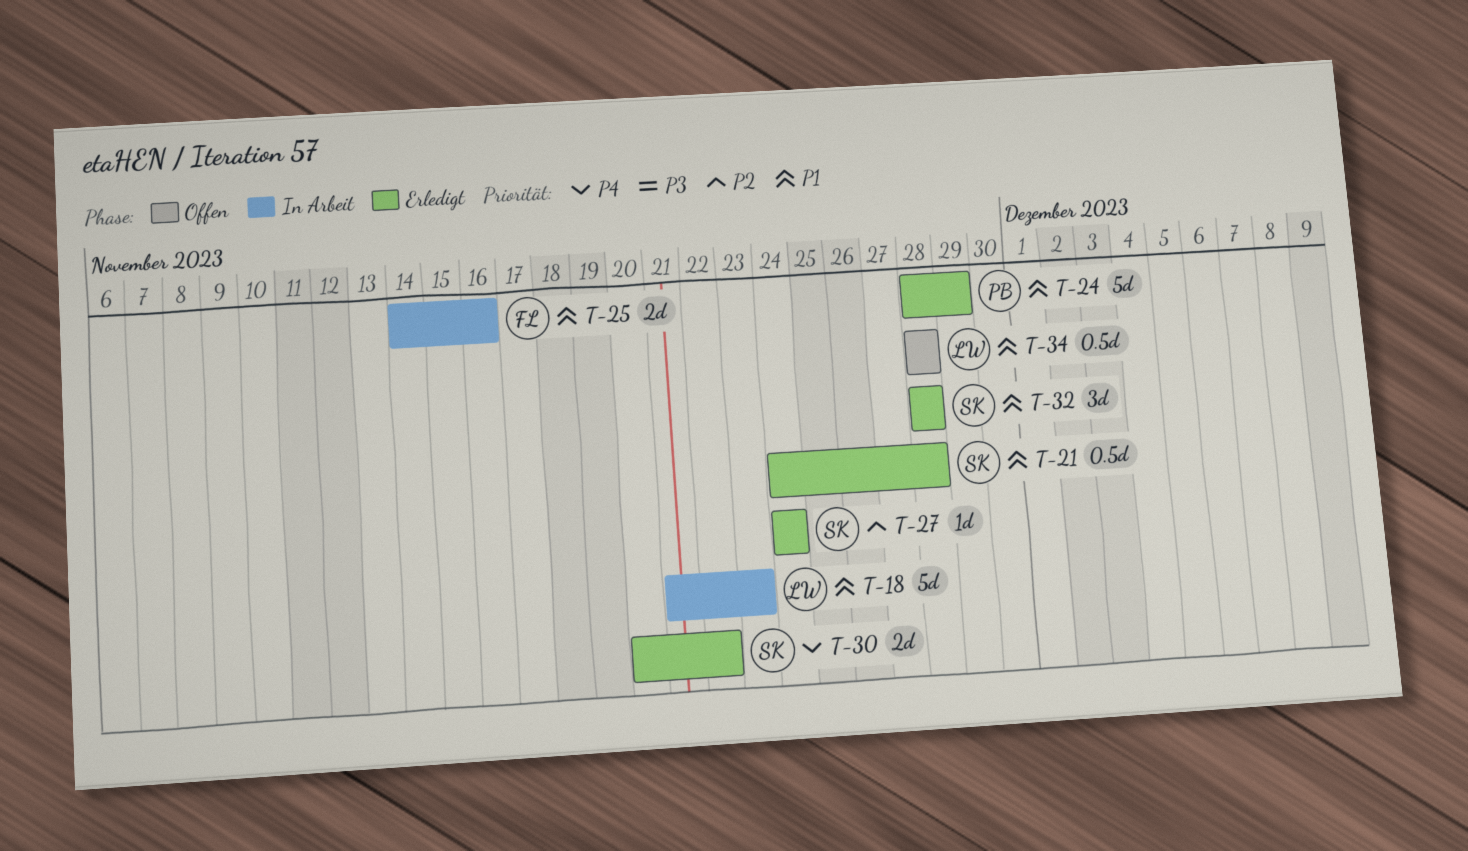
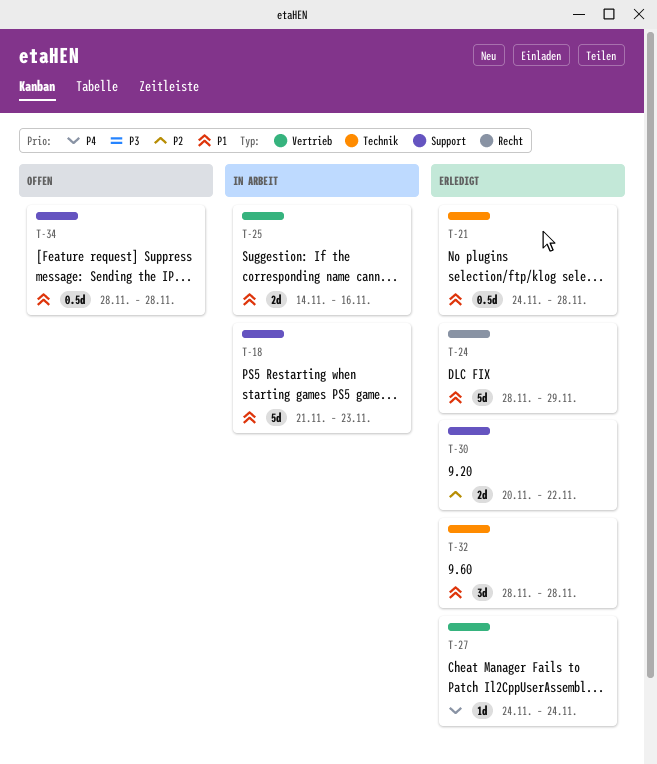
T-27, priority: P2 -> P4
T-30, priority: P4 -> P2

